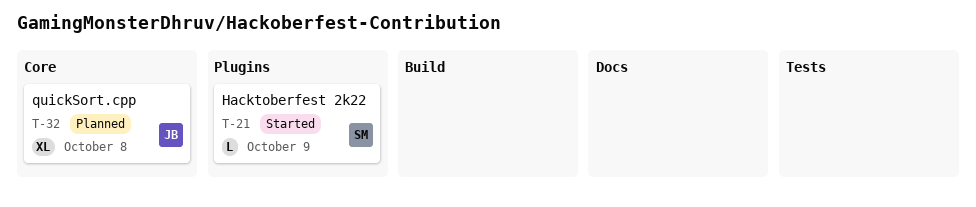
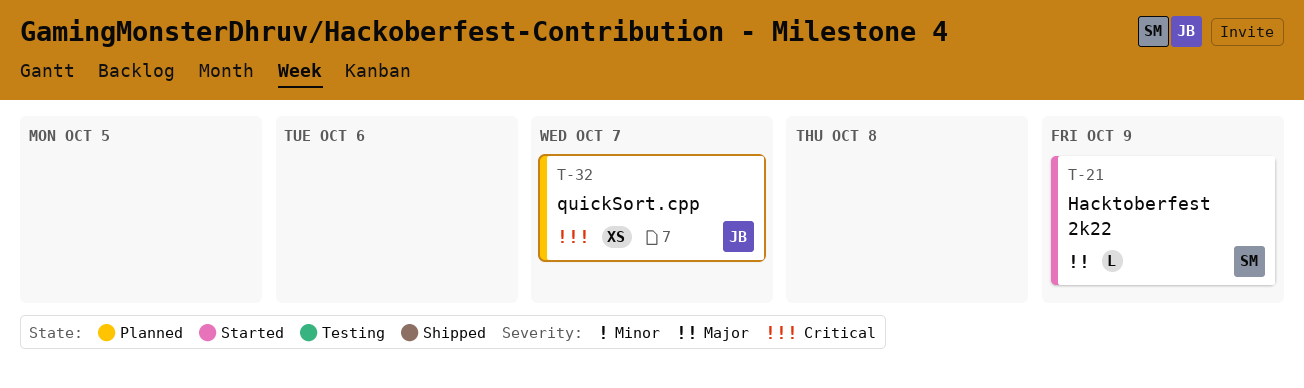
T-32, estimate: XL -> XS
T-32, due: Oct 8 -> Oct 7

